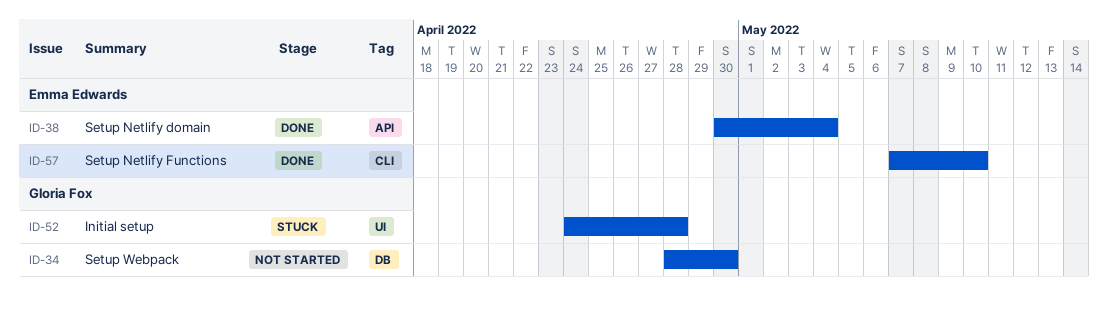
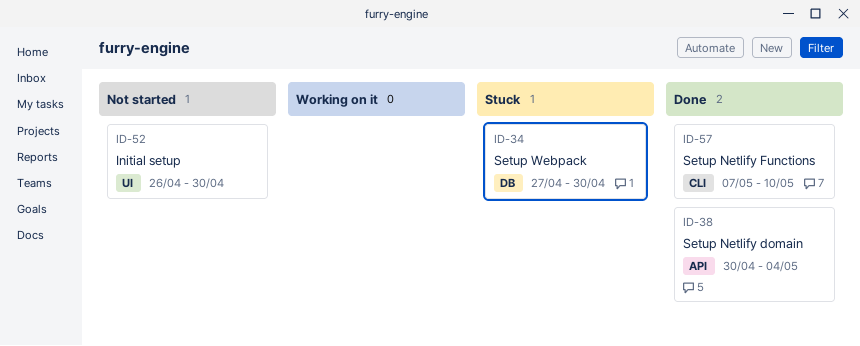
ID-34, status: Not started -> Stuck
ID-34, start: Apr 28 -> Apr 27
ID-52, status: Stuck -> Not started
ID-52, start: Apr 24 -> Apr 26
ID-52, due: Apr 28 -> Apr 30

